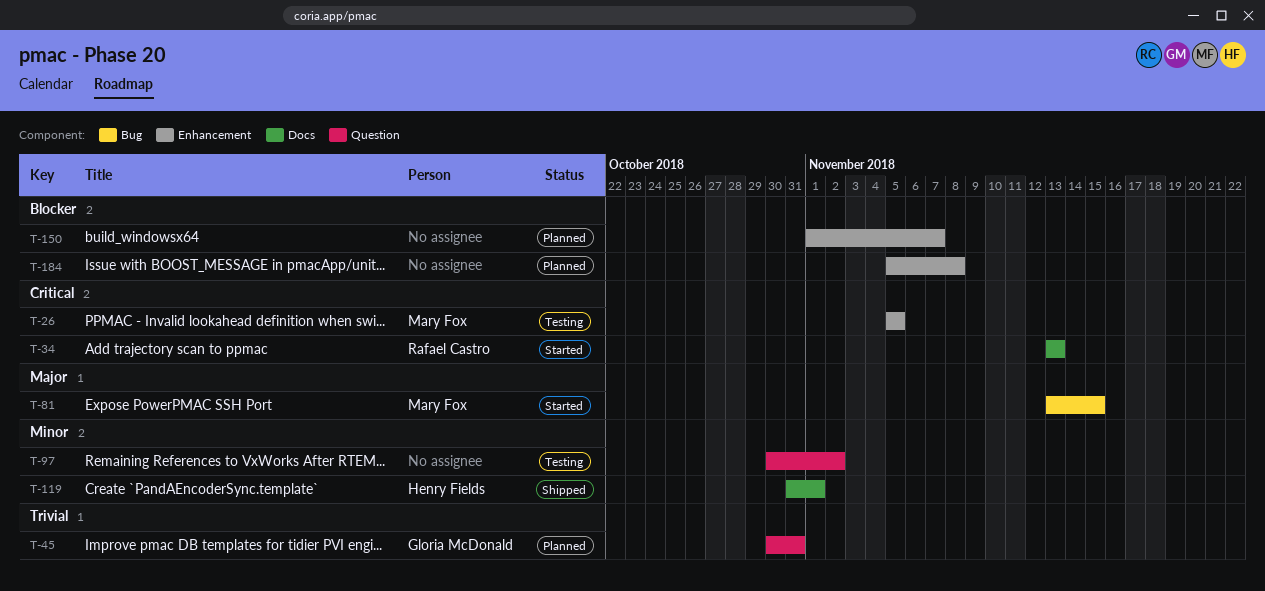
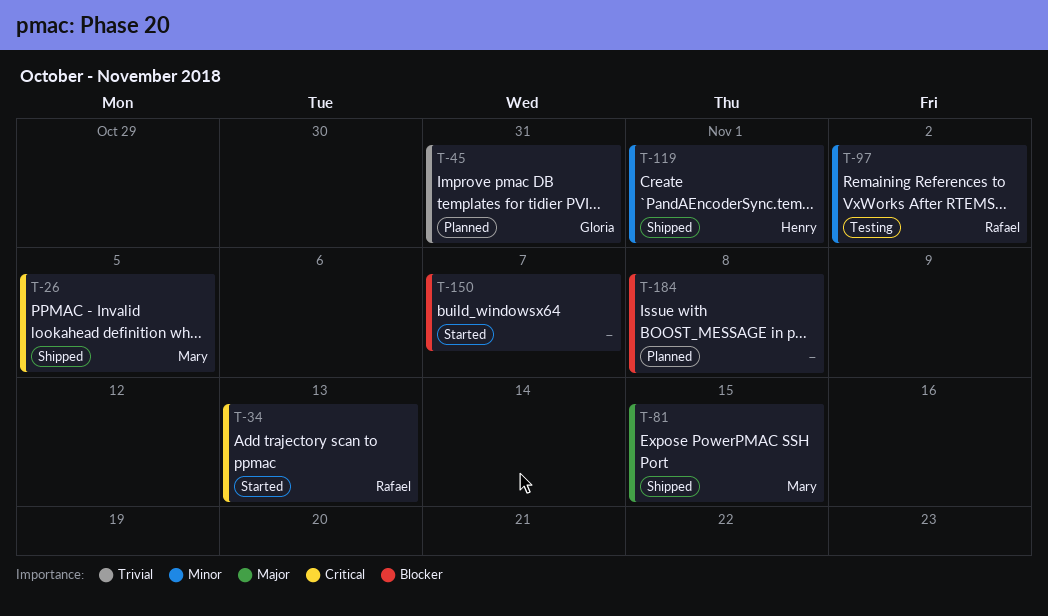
T-26, status: Testing -> Shipped
T-81, status: Started -> Shipped
T-97, owner: none -> Rafael Castro
T-150, status: Planned -> Started

